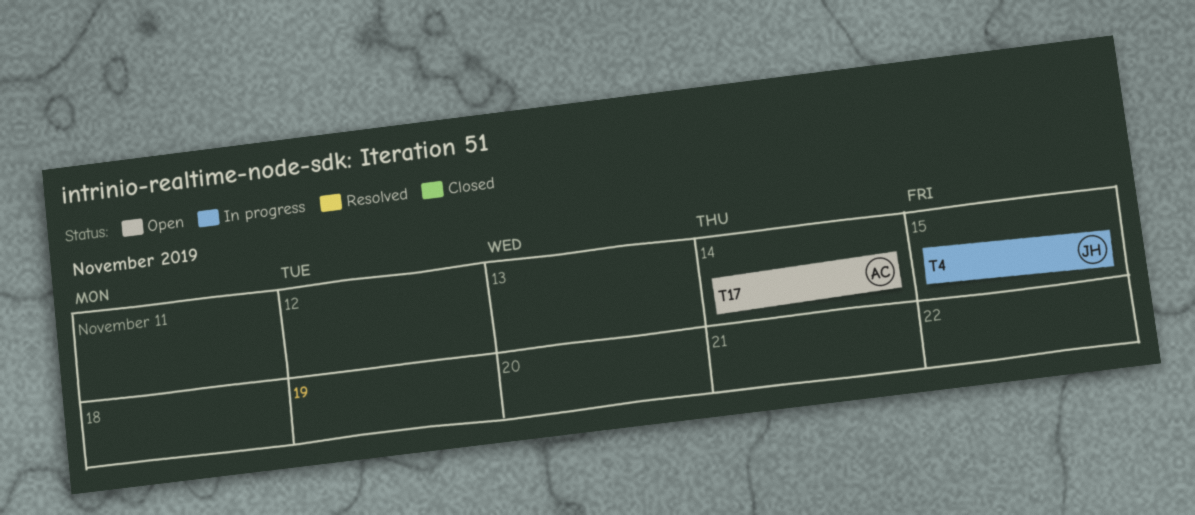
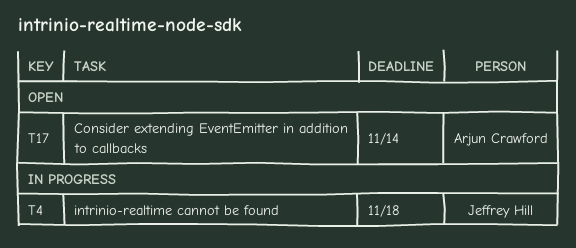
T4, due: Nov 15 -> Nov 18

